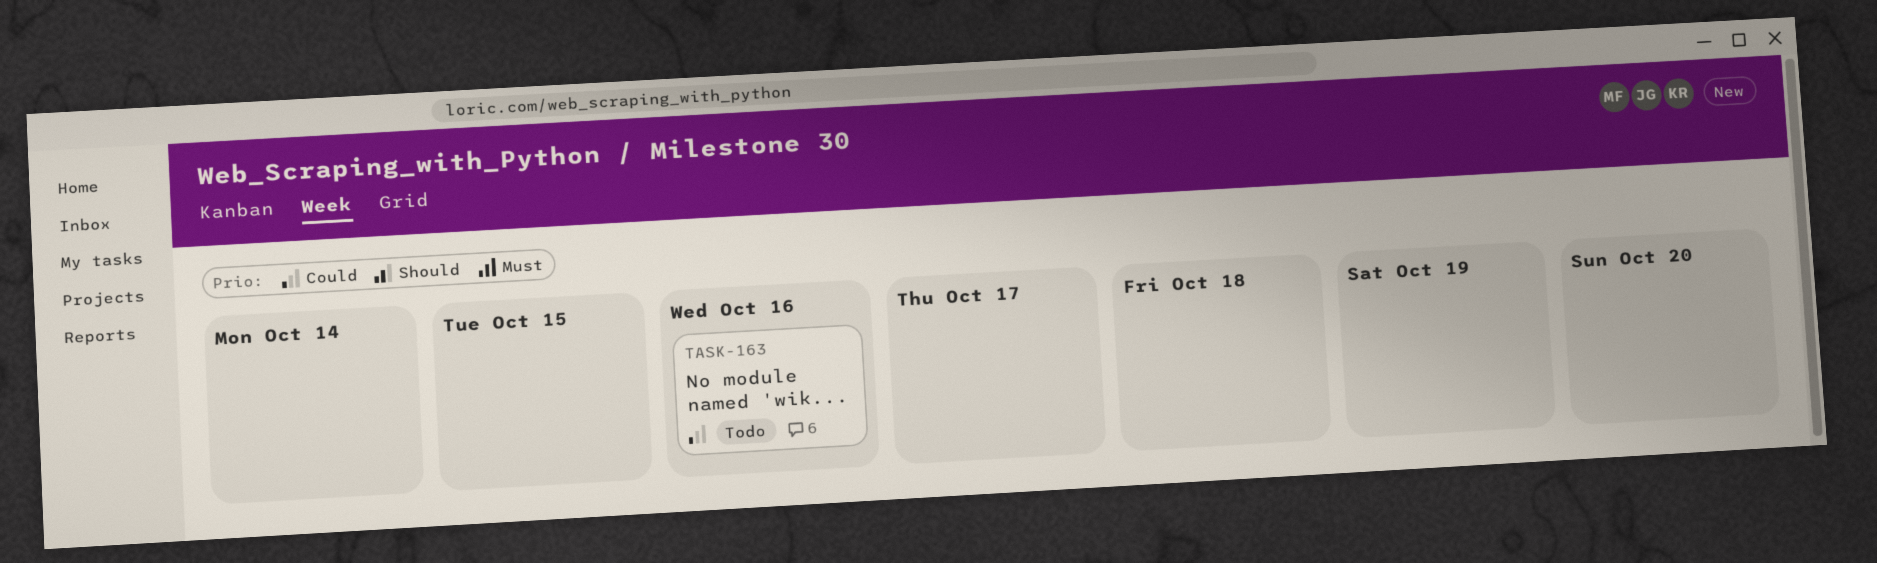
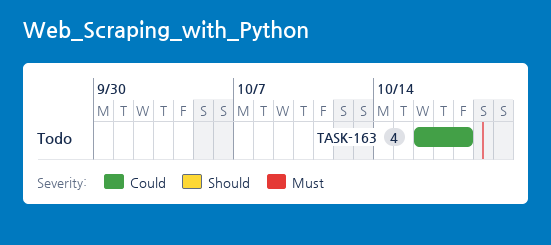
TASK-163, due: Oct 16 -> Oct 18

